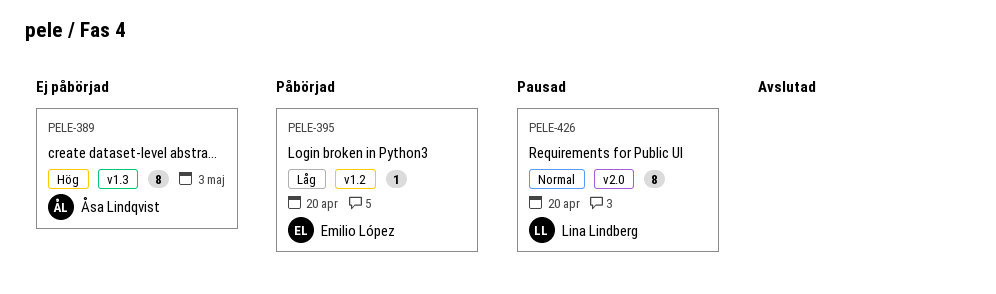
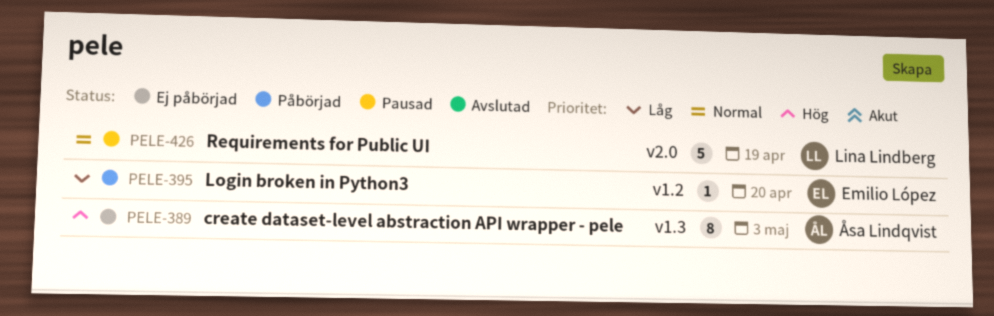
PELE-426, estimate: 8 -> 5
PELE-426, due: Apr 20 -> Apr 19

